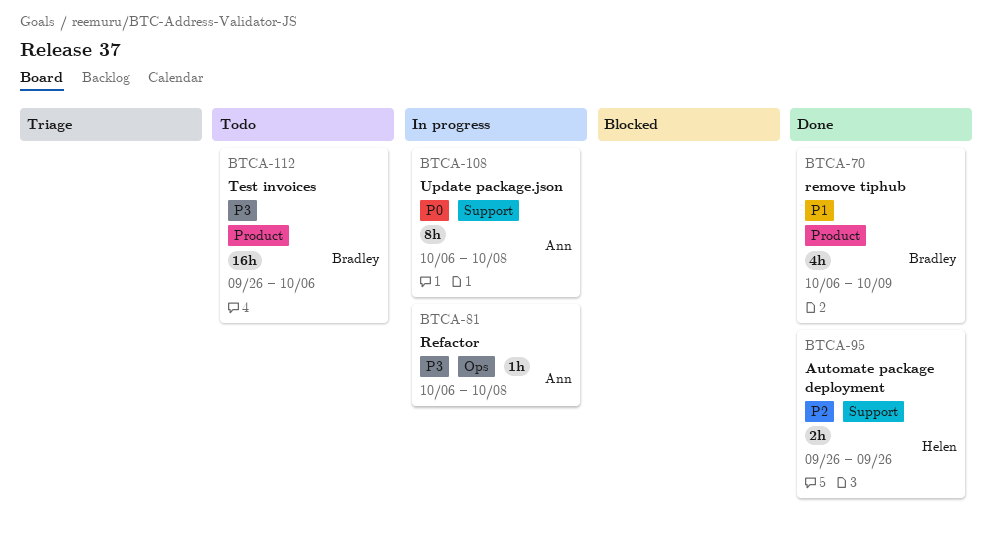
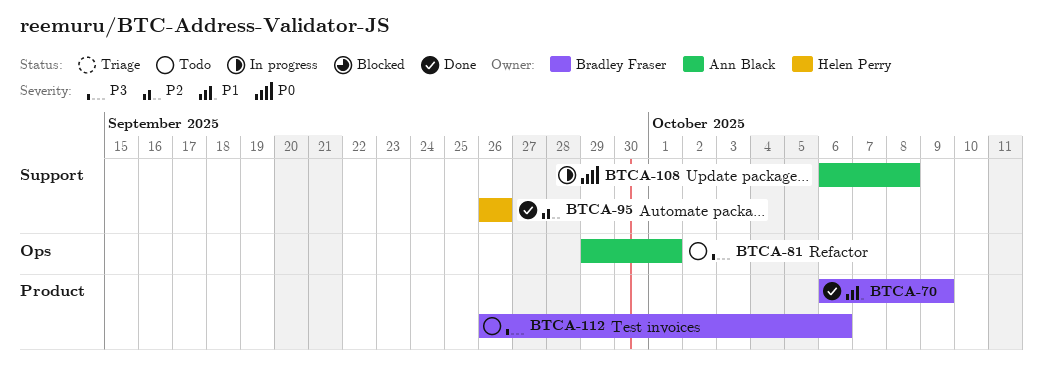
BTCA-81, status: In progress -> Todo
BTCA-81, start: Oct 6 -> Sep 29
BTCA-81, due: Oct 8 -> Oct 1

